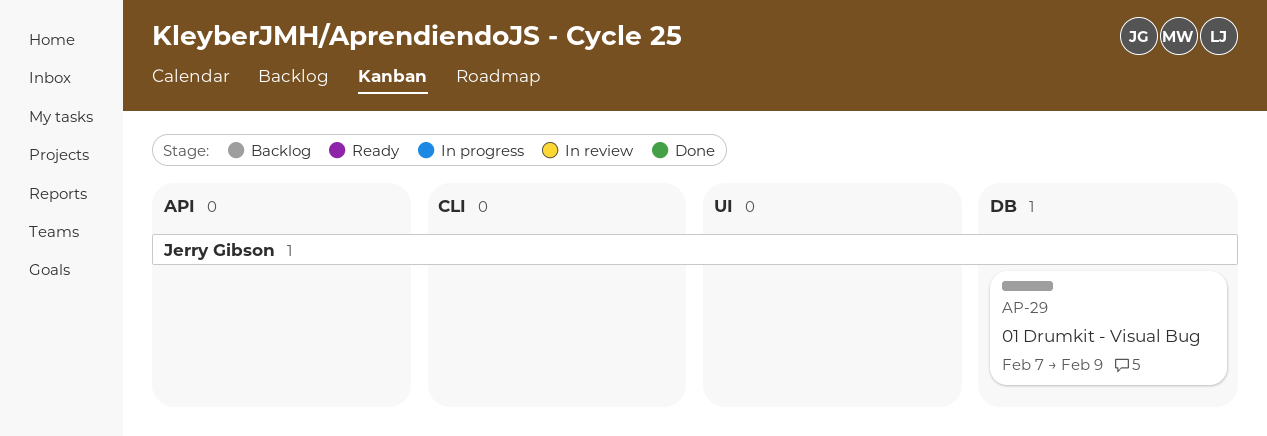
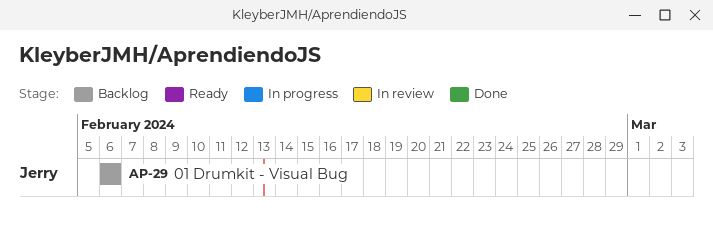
AP-29, start: Feb 7 -> Feb 6
AP-29, due: Feb 9 -> Feb 6

